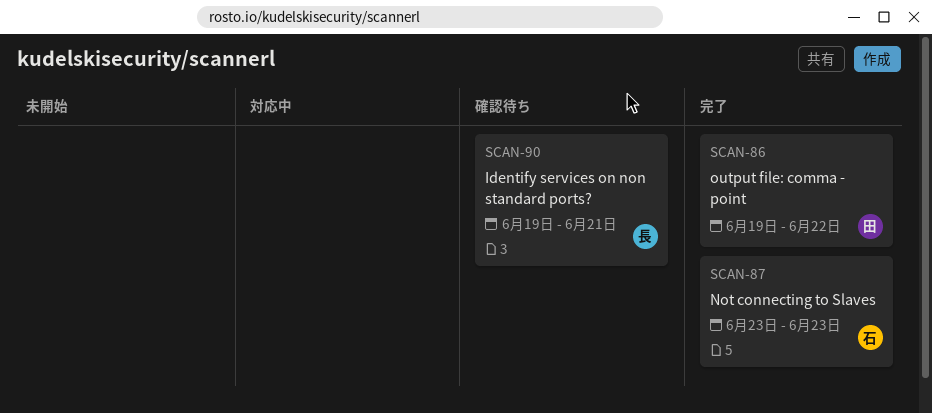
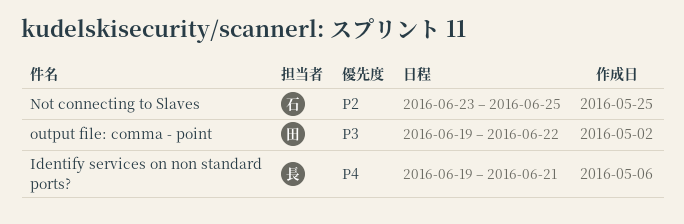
Not connecting to Slaves, due: Jun 23 -> Jun 25

